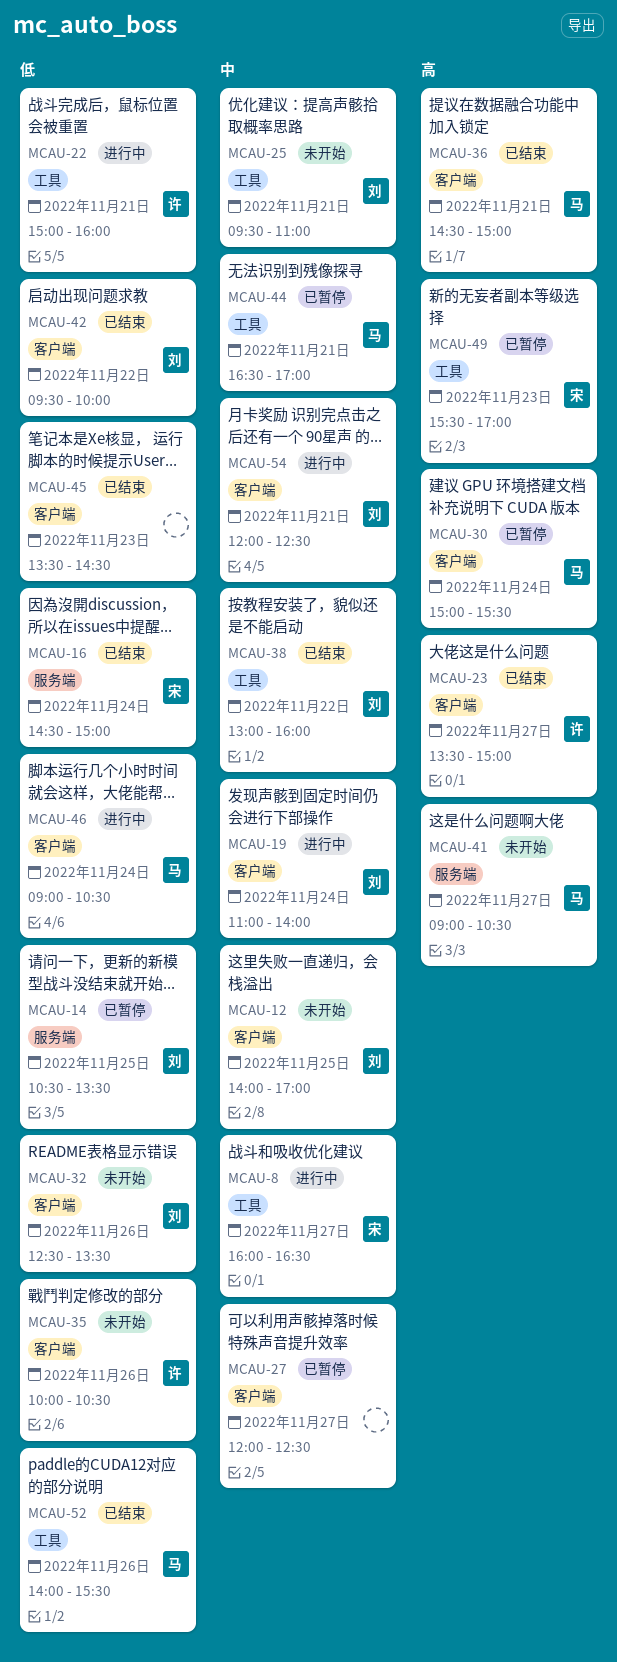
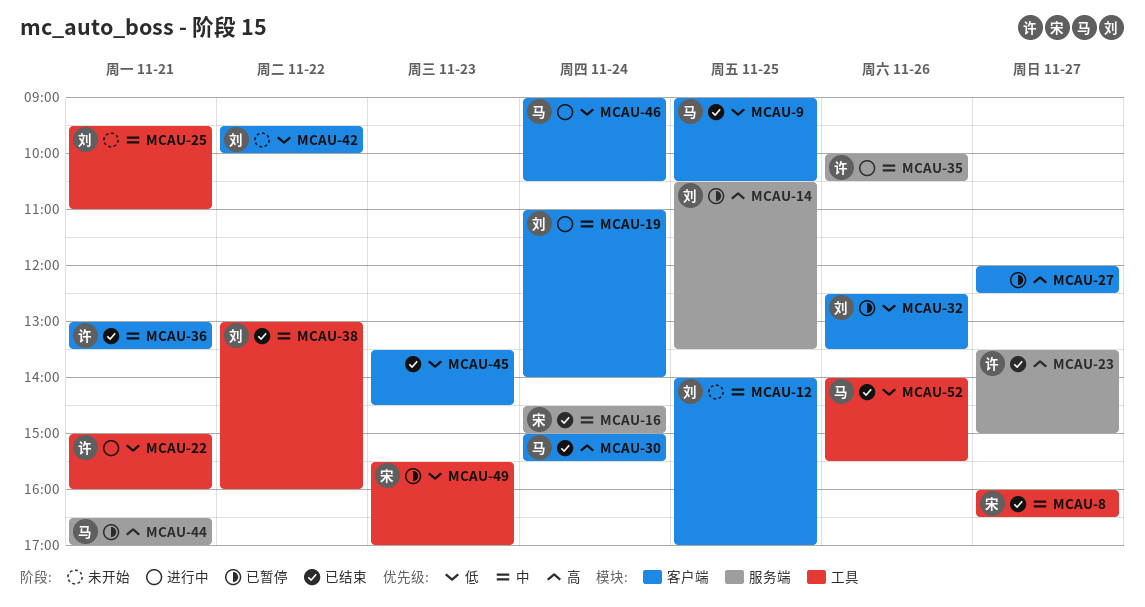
MCAU-8, status: 进行中 -> 已结束
MCAU-9: none -> present
MCAU-14, priority: 低 -> 高
MCAU-16, priority: 低 -> 中
MCAU-23, label: 客户端 -> 服务端
MCAU-27, priority: 中 -> 高
MCAU-30, status: 已暂停 -> 已结束
MCAU-32, status: 未开始 -> 已暂停
MCAU-35, status: 未开始 -> 进行中
MCAU-35, priority: 低 -> 中
MCAU-35, label: 客户端 -> 服务端
MCAU-36, owner: 马 -> 许
MCAU-36, priority: 高 -> 中
MCAU-36, begins: 14:30 -> 13:00
MCAU-36, ends: 15:00 -> 13:30
MCAU-41: present -> none
MCAU-42, status: 已结束 -> 未开始
MCAU-44, priority: 中 -> 高
MCAU-44, label: 工具 -> 服务端
MCAU-49, priority: 高 -> 低
MCAU-54: present -> none

